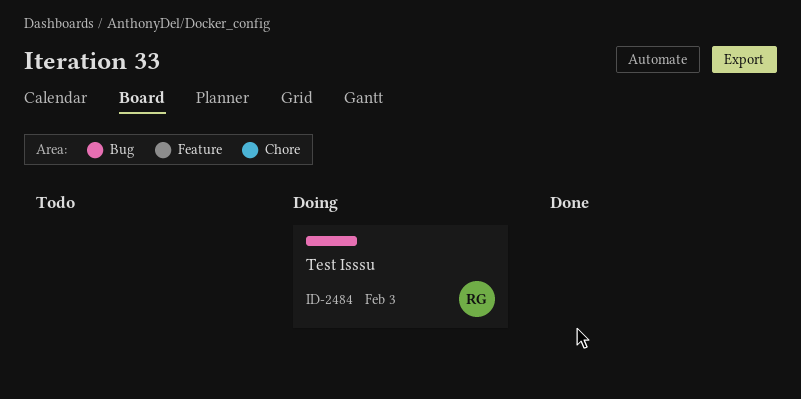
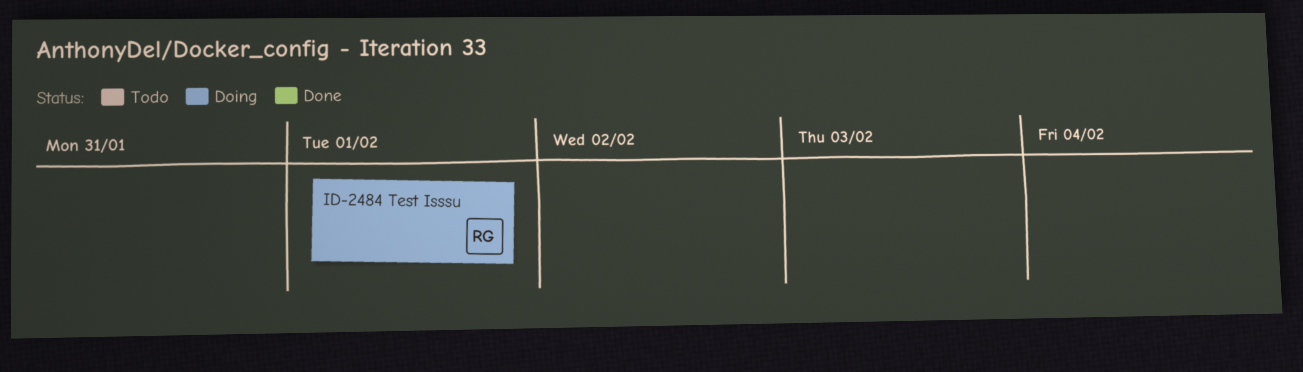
ID-2484, due: Feb 3 -> Feb 1

